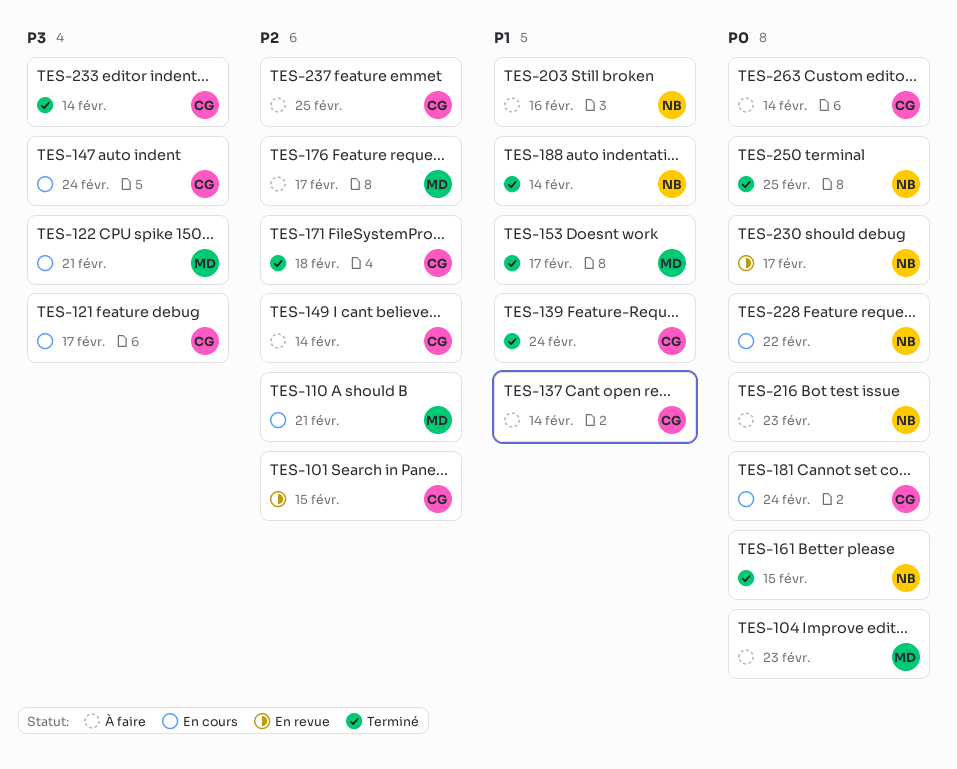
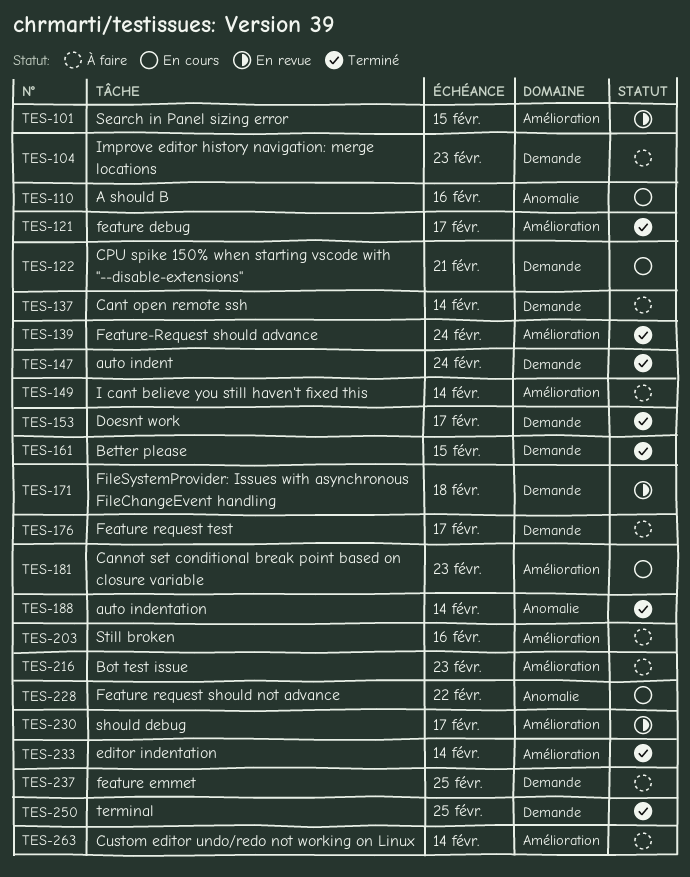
TES-110, due: Feb 21 -> Feb 16
TES-121, status: En cours -> Terminé
TES-147, status: En cours -> Terminé
TES-171, status: Terminé -> En revue
TES-181, due: Feb 24 -> Feb 23

